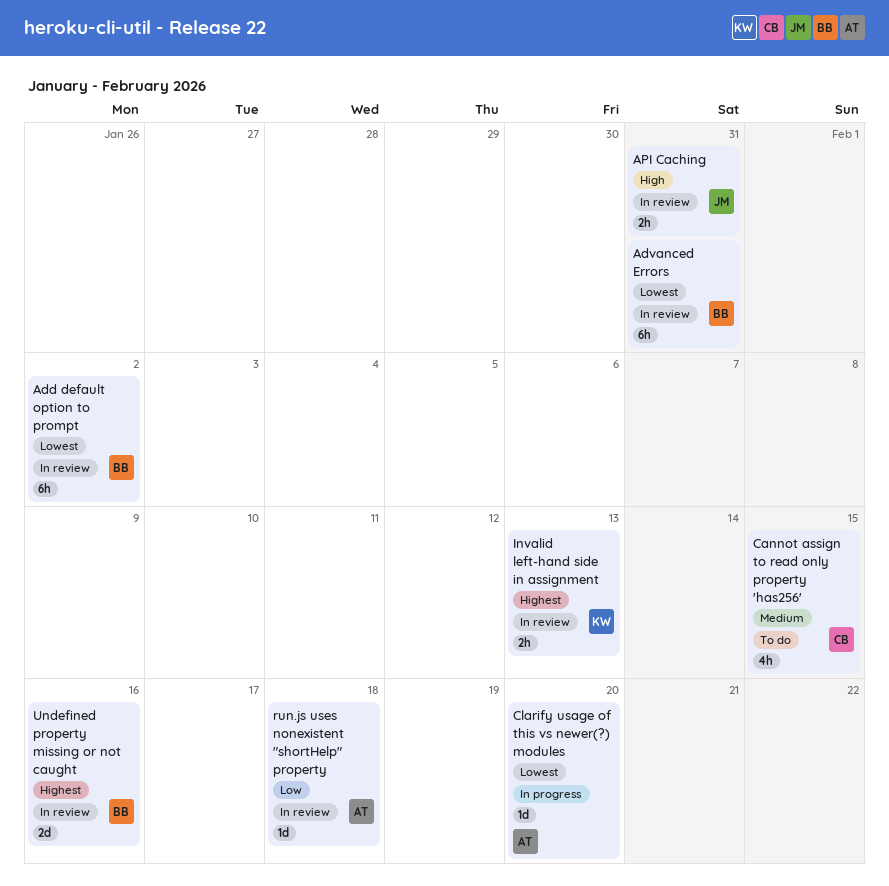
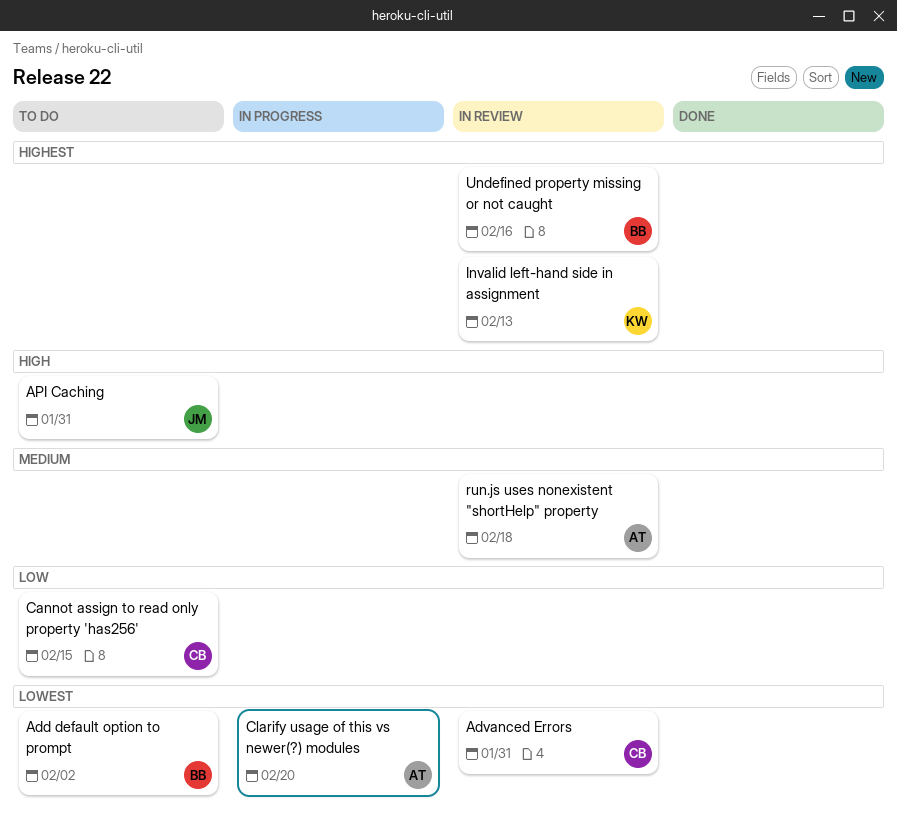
Add default option to prompt, status: In review -> To do
Advanced Errors, owner: BB -> CB
API Caching, status: In review -> To do
Cannot assign to read only property 'has256', priority: Medium -> Low
run.js uses nonexistent "shortHelp" property, priority: Low -> Medium

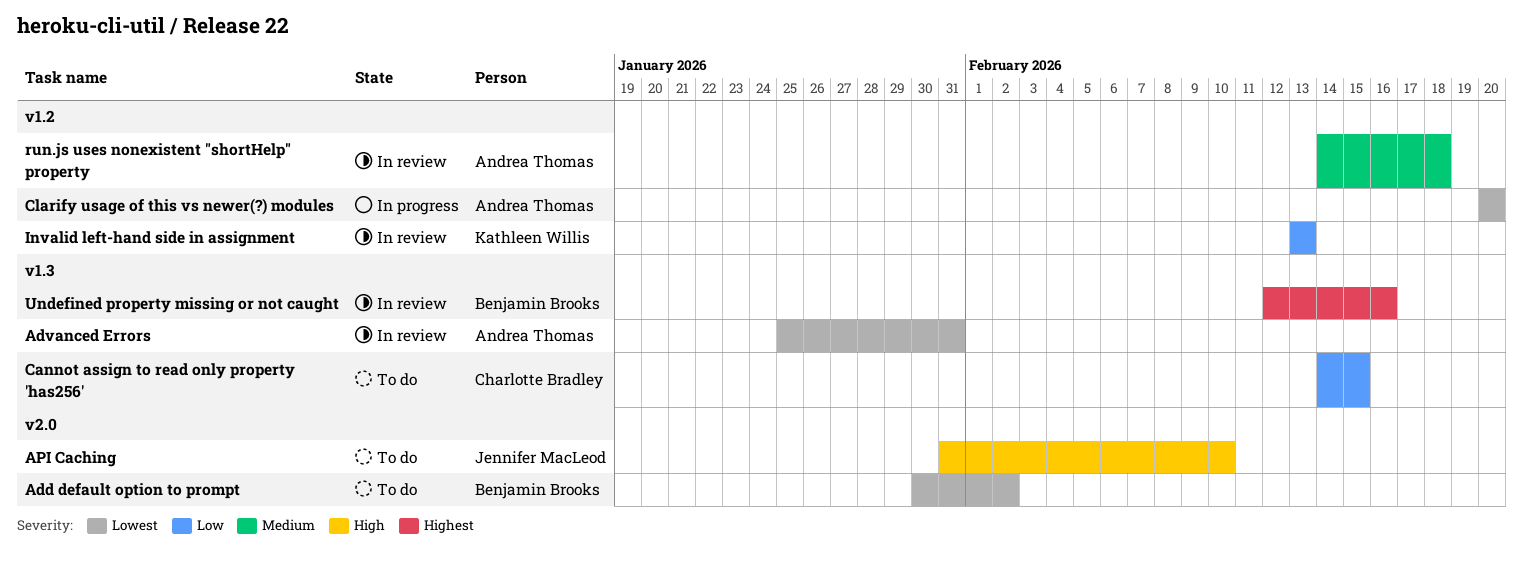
Advanced Errors, owner: Charlotte Bradley -> Andrea Thomas
API Caching, due: Jan 31 -> Feb 10
Invalid left-hand side in assignment, priority: Highest -> Low

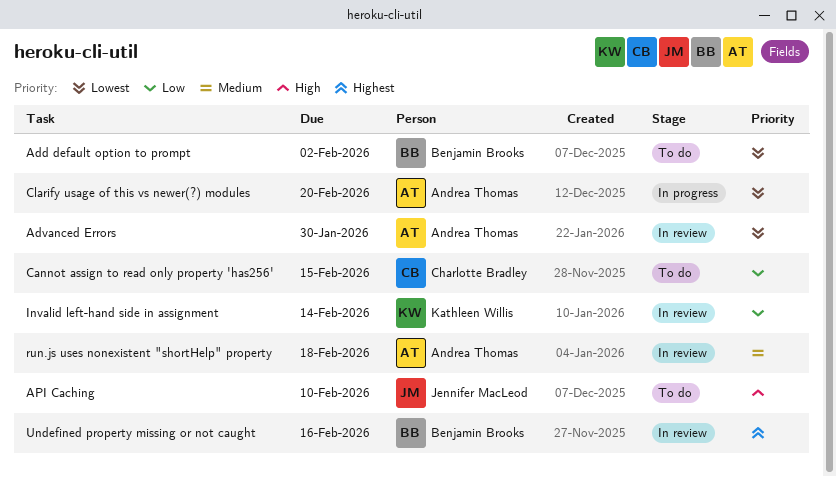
Advanced Errors, due: Jan 31 -> Jan 30
Invalid left-hand side in assignment, due: Feb 13 -> Feb 14

